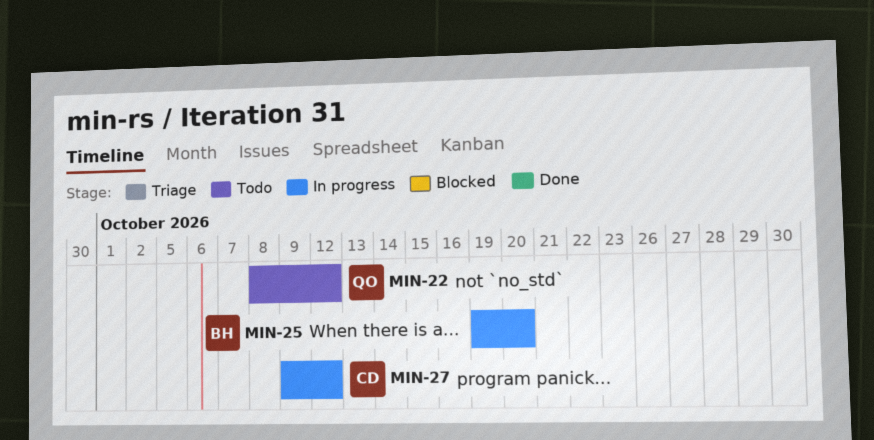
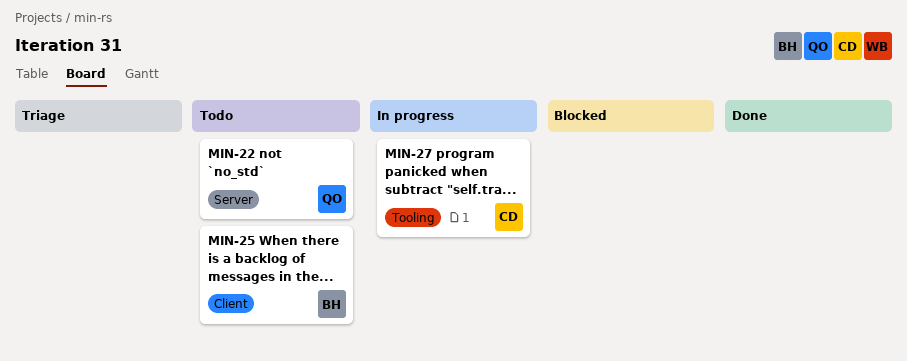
MIN-25, status: In progress -> Todo

